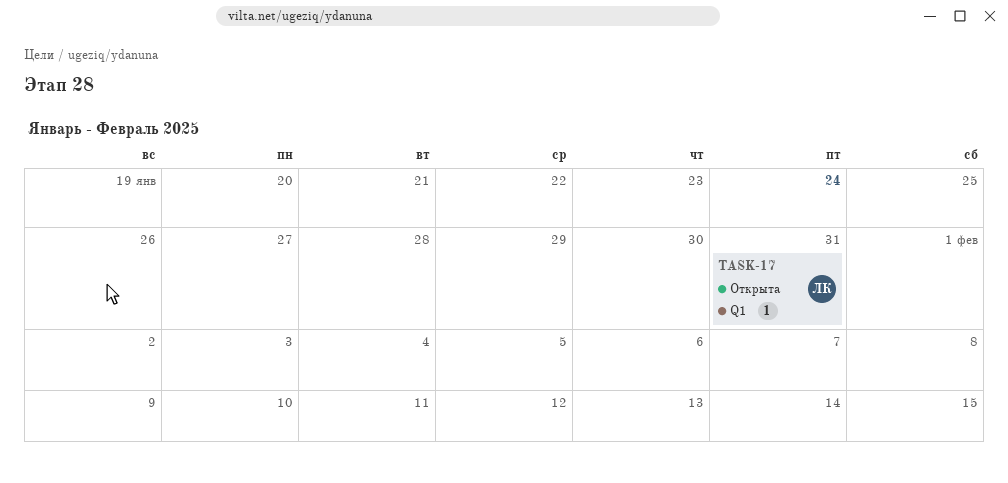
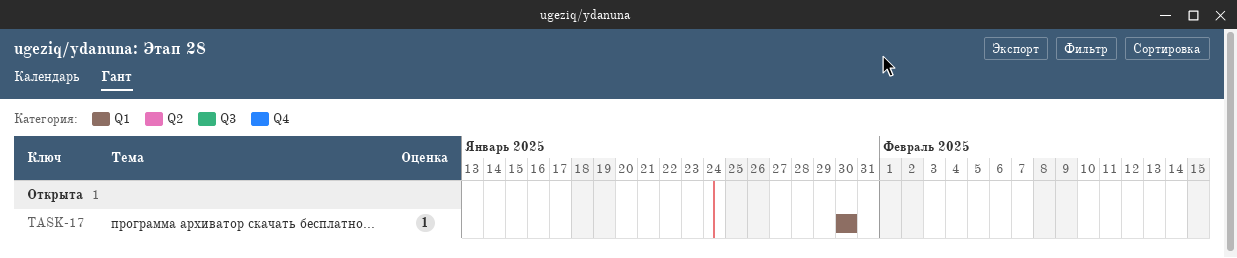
TASK-17, due: Jan 31 -> Jan 30

